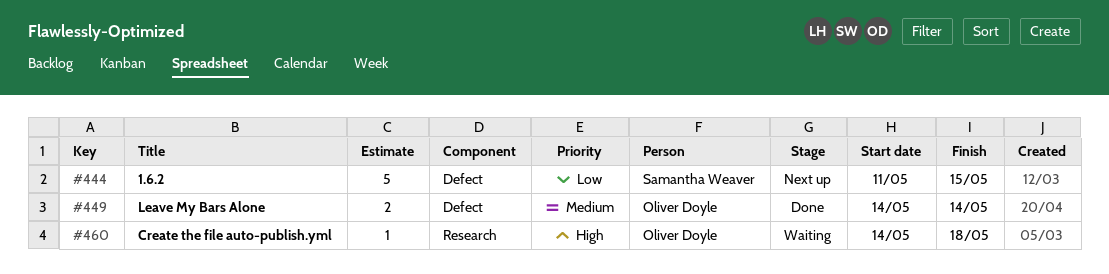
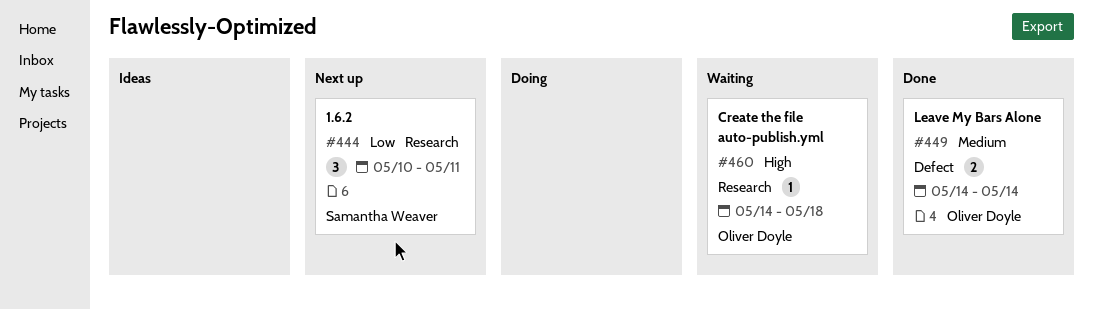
#444, label: Defect -> Research
#444, estimate: 5 -> 3
#444, start: May 11 -> May 10
#444, due: May 15 -> May 11

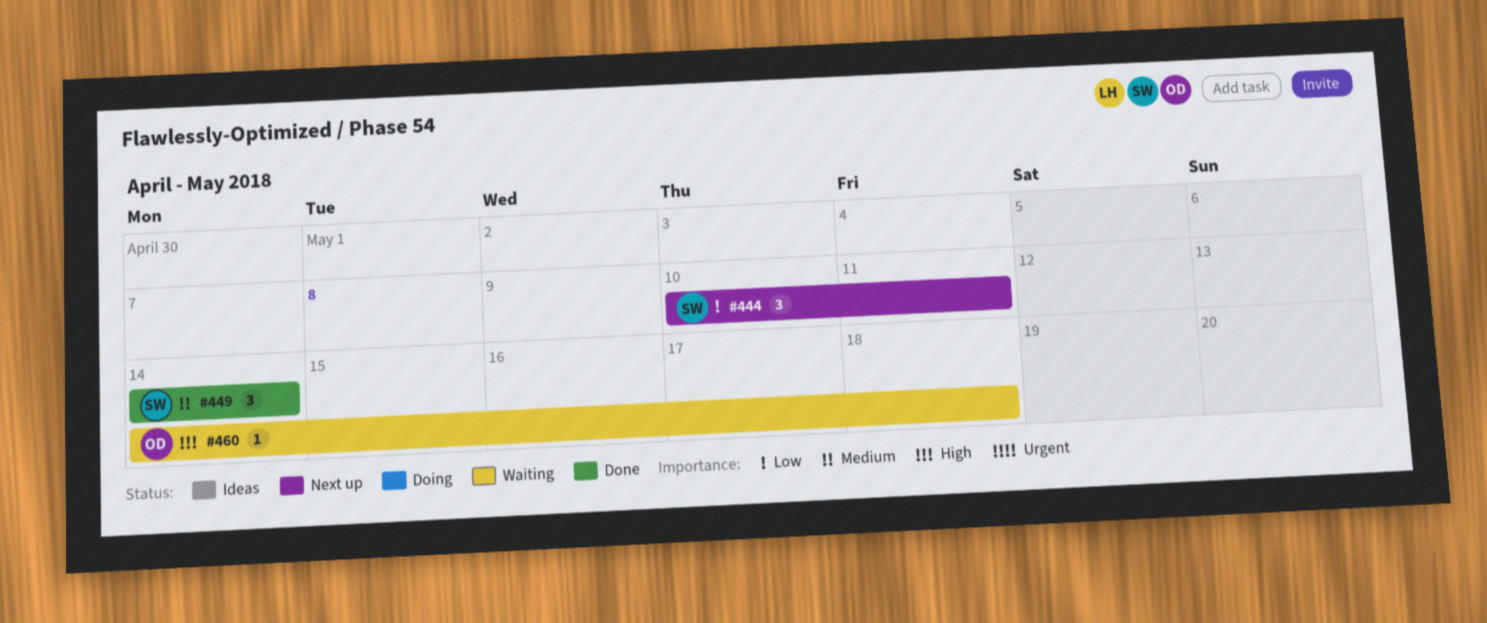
#449, owner: Oliver Doyle -> Samantha Weaver
#449, estimate: 2 -> 3

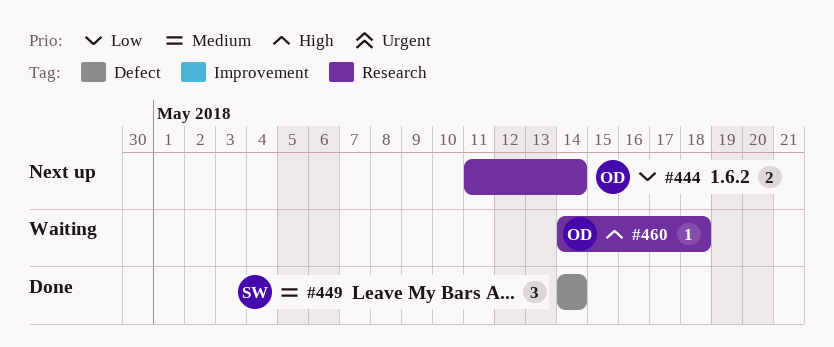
#444, owner: SW -> OD
#444, estimate: 3 -> 2
#444, start: May 10 -> May 11
#444, due: May 11 -> May 14

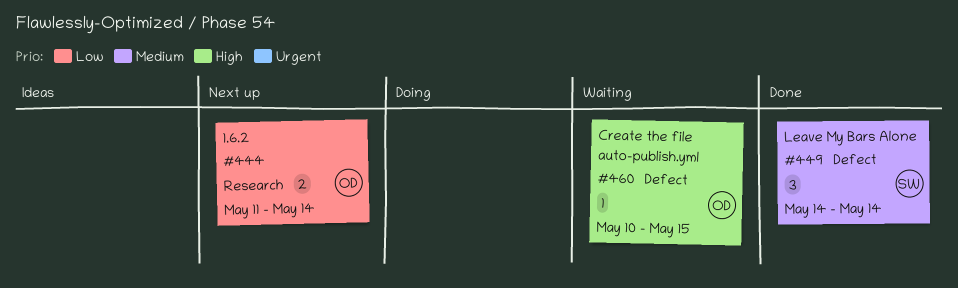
#460, label: Research -> Defect
#460, start: May 14 -> May 10
#460, due: May 18 -> May 15

